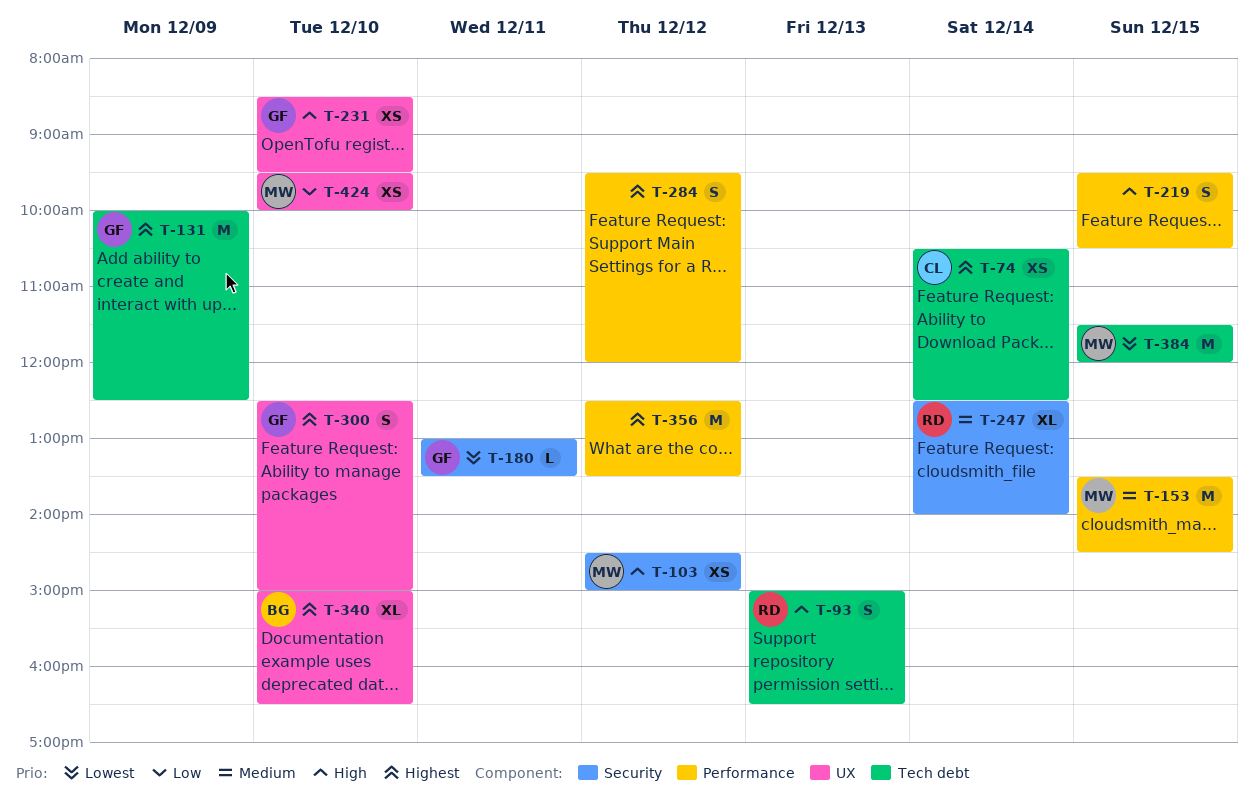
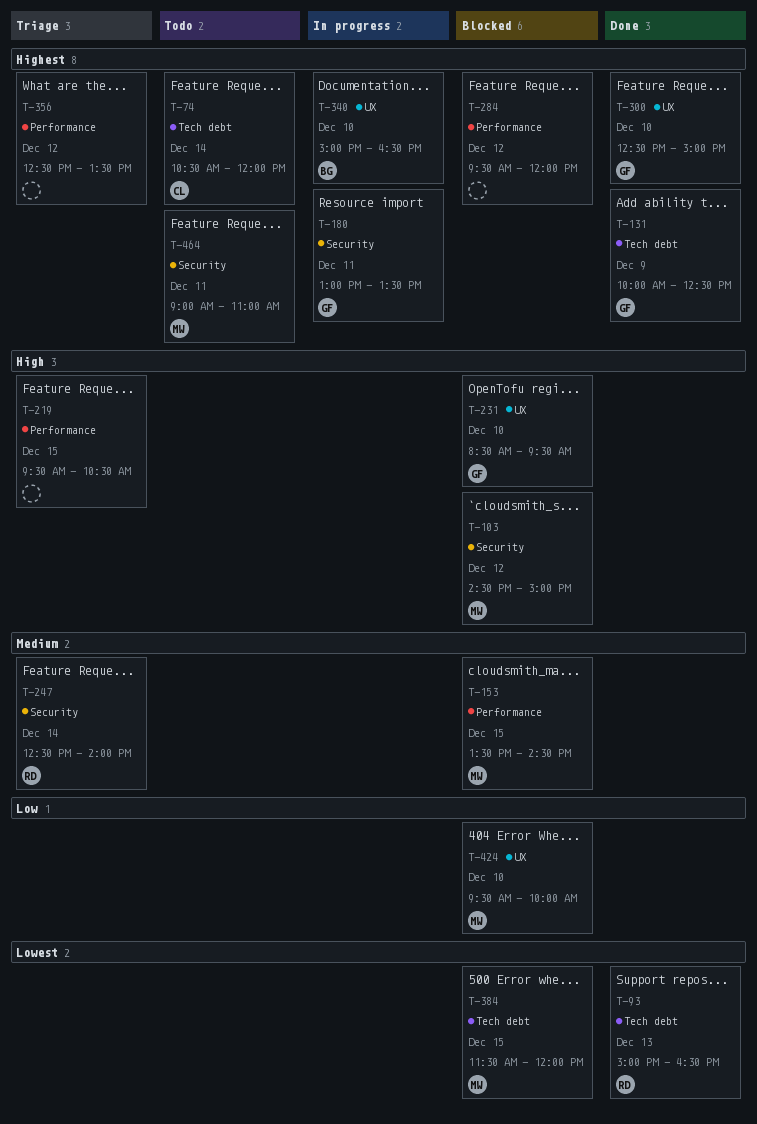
T-74, ends: 12:30 -> 12:00
T-93, priority: High -> Lowest
T-180, priority: Lowest -> Highest
T-464: none -> present

